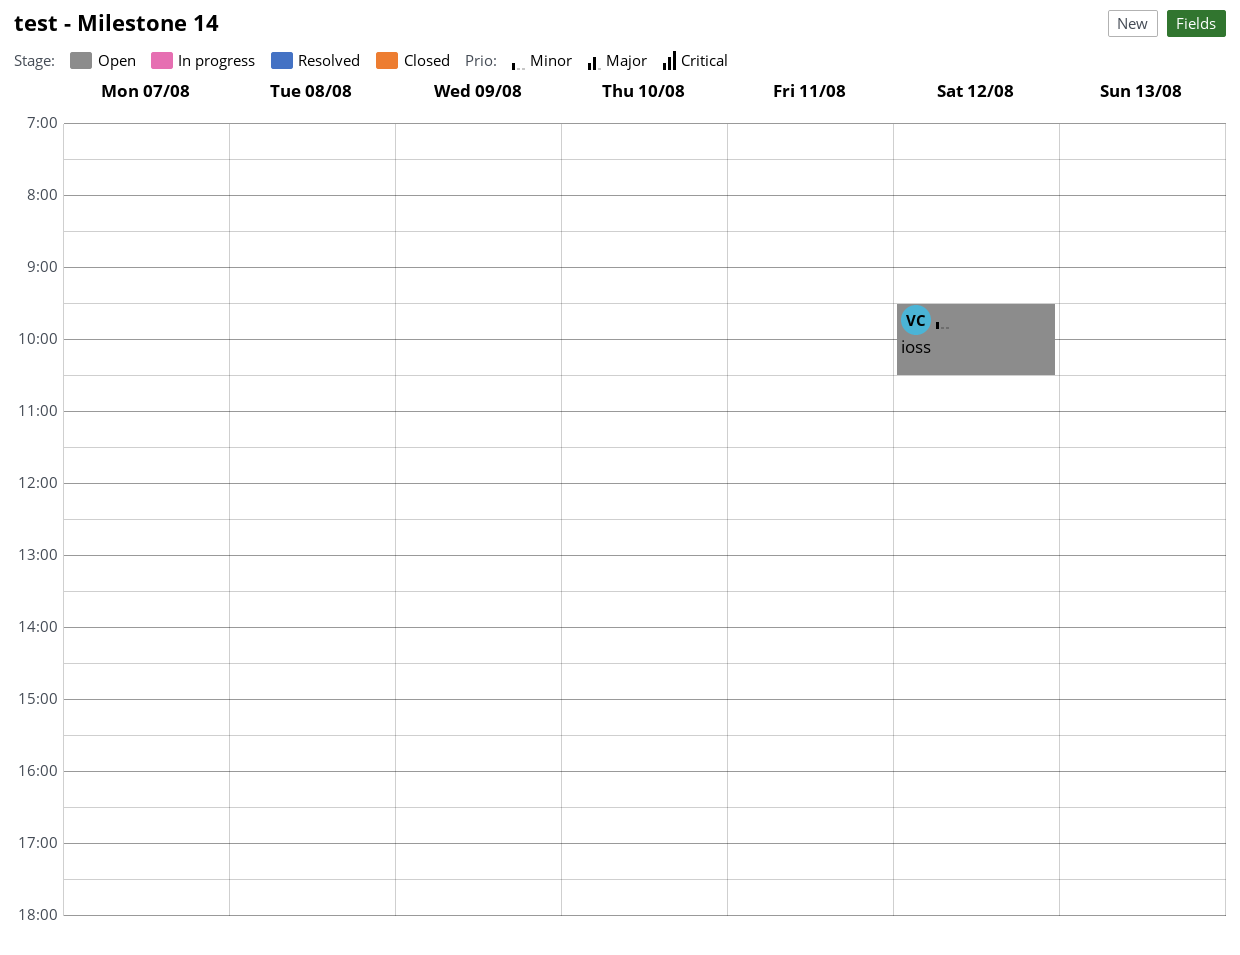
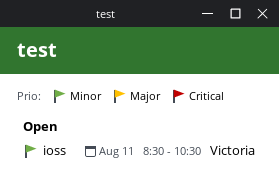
ioss, day: Aug 12 -> Aug 11
ioss, begins: 09:30 -> 08:30

